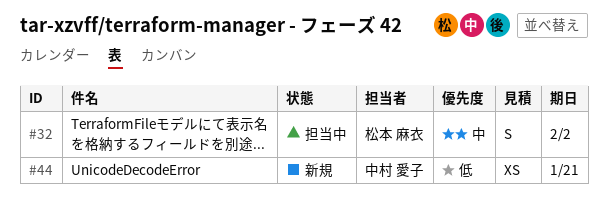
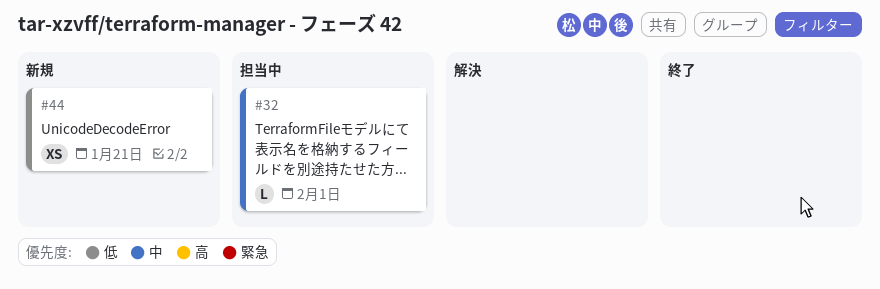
#32, estimate: S -> L
#32, due: Feb 2 -> Feb 1

